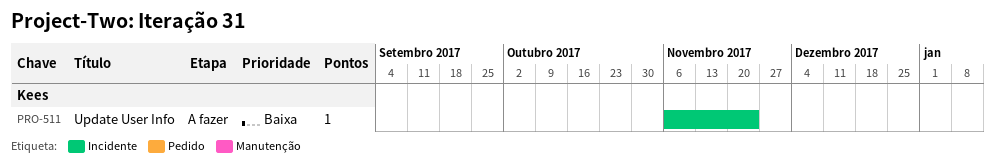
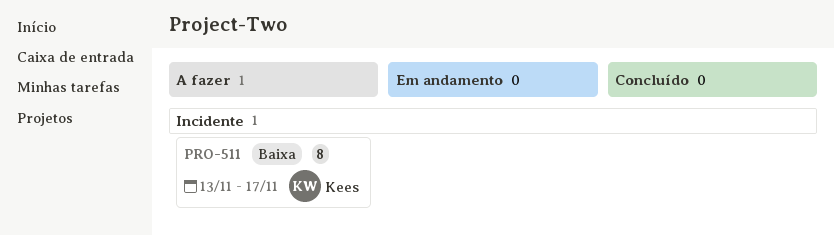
PRO-511, estimate: 1 -> 8
PRO-511, start: Nov 6 -> Nov 13
PRO-511, due: Nov 24 -> Nov 17

